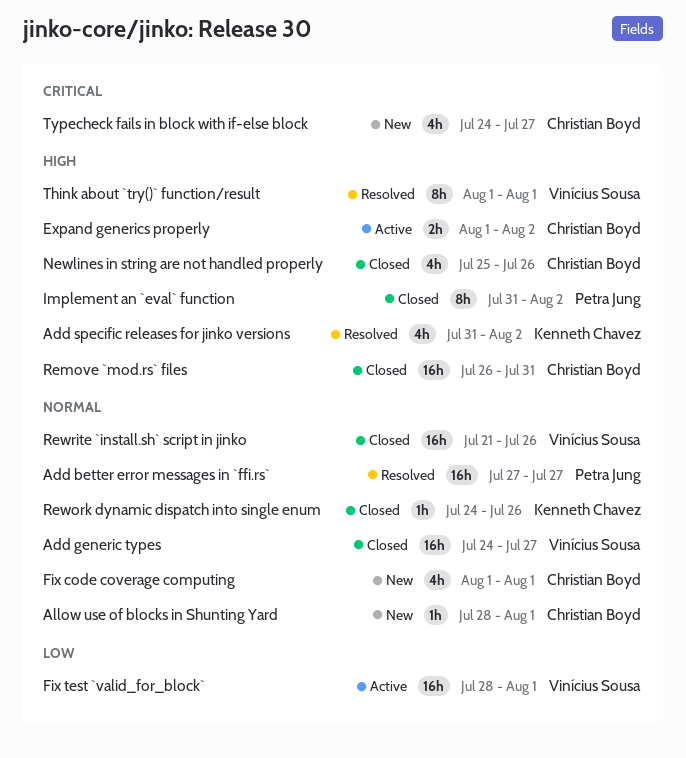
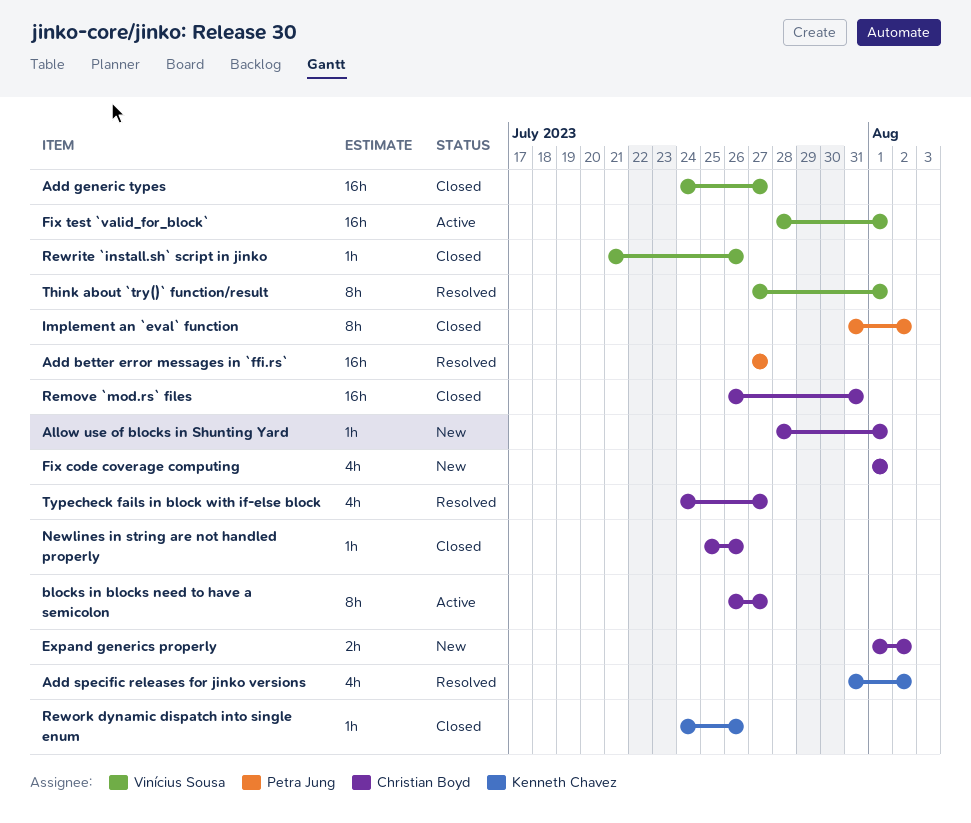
blocks in blocks need to have a semicolon: none -> present
Expand generics properly, status: Active -> New
Newlines in string are not handled properly, estimate: 4h -> 1h
Rewrite `install.sh` script in jinko, estimate: 16h -> 1h
Think about `try()` function/result, start: Aug 1 -> Jul 27
Typecheck fails in block with if-else block, status: New -> Resolved

